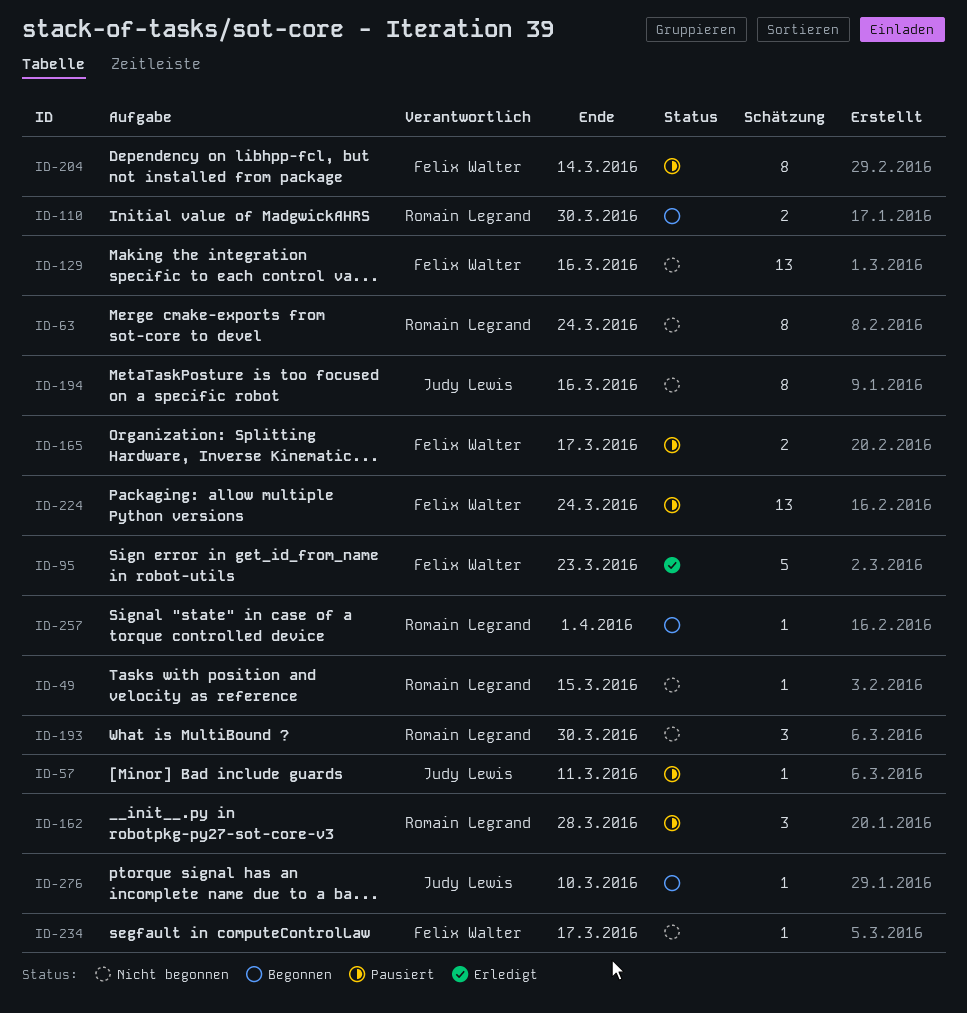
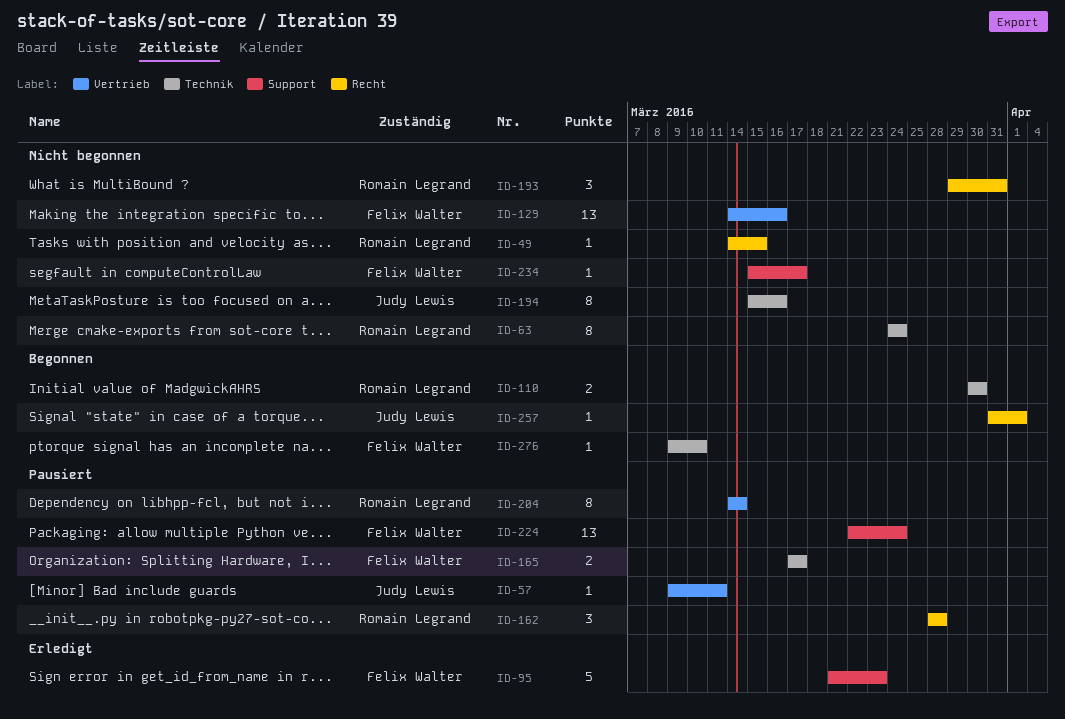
ID-193, due: Mar 30 -> Mar 31
ID-204, owner: Felix Walter -> Romain Legrand
ID-257, owner: Romain Legrand -> Judy Lewis
ID-276, owner: Judy Lewis -> Felix Walter

